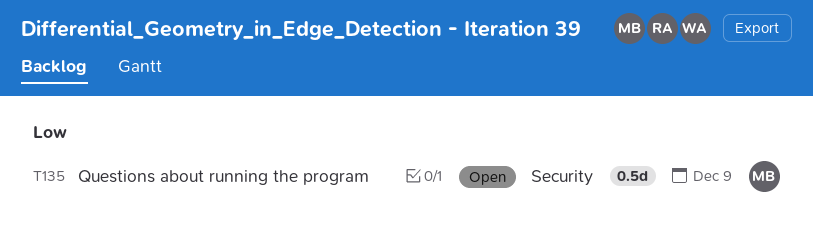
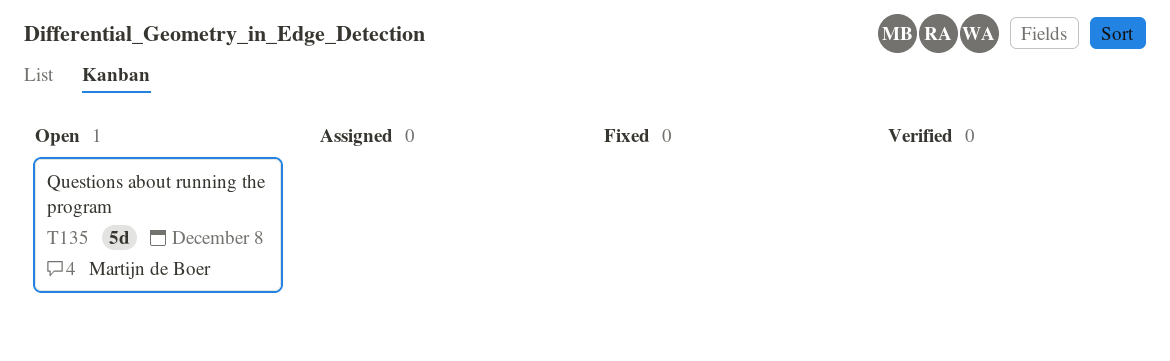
T135, estimate: 0.5d -> 5d
T135, due: Dec 9 -> Dec 8

